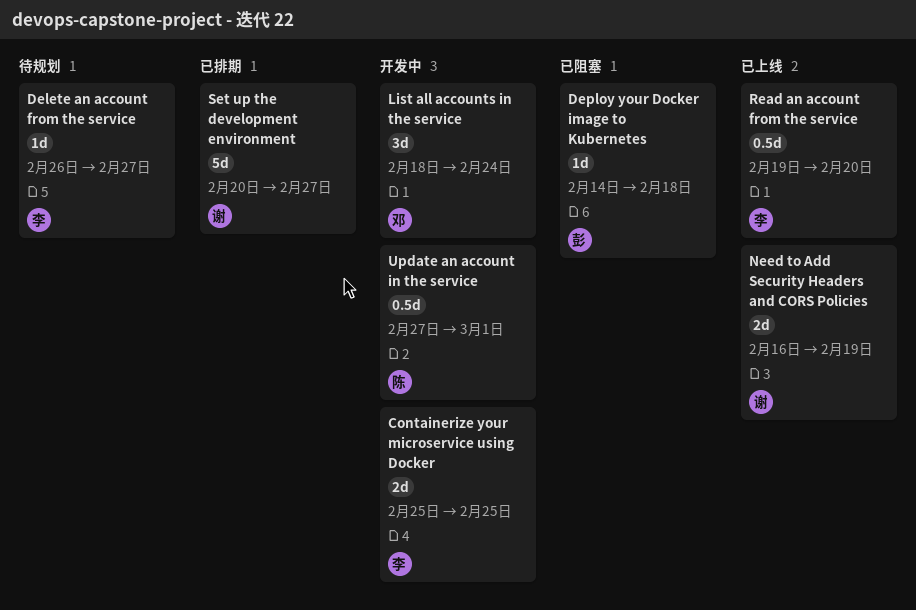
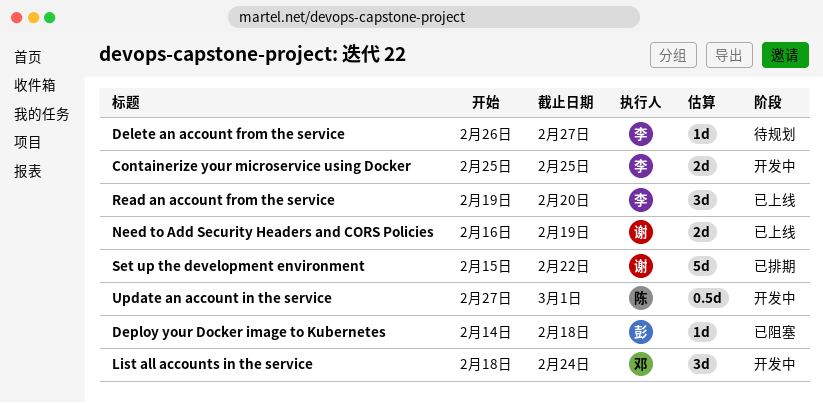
Read an account from the service, estimate: 0.5d -> 3d
Set up the development environment, start: Feb 20 -> Feb 15
Set up the development environment, due: Feb 27 -> Feb 22

